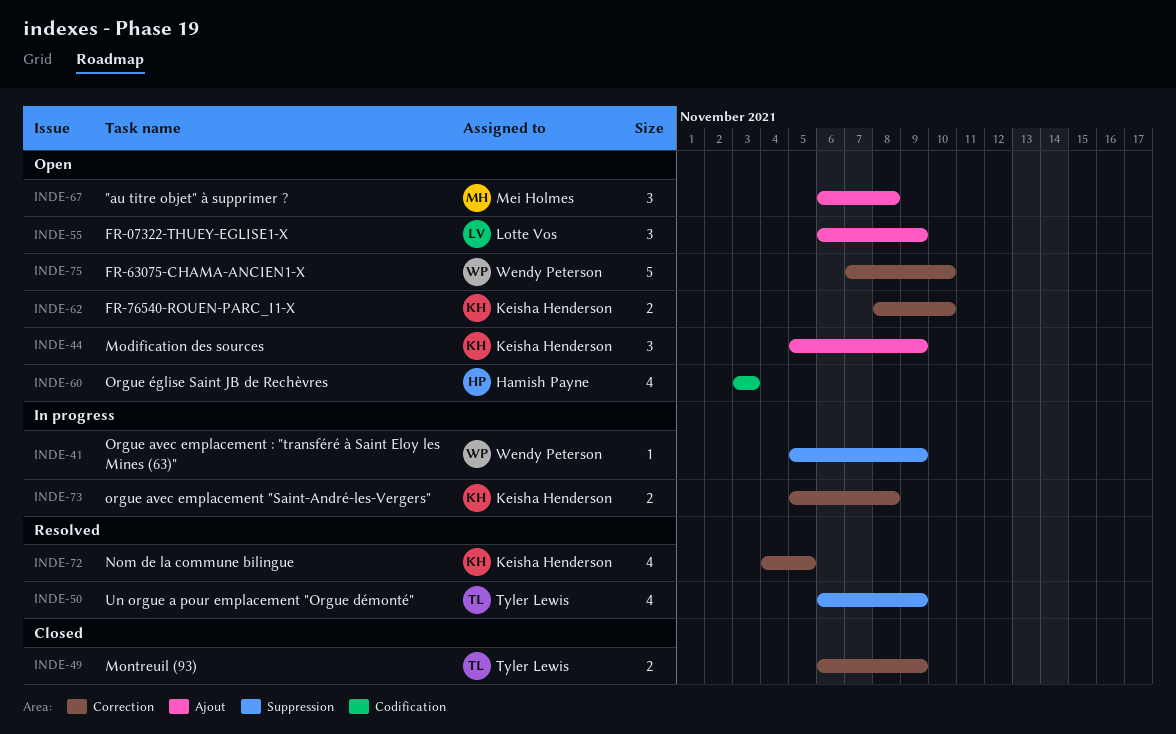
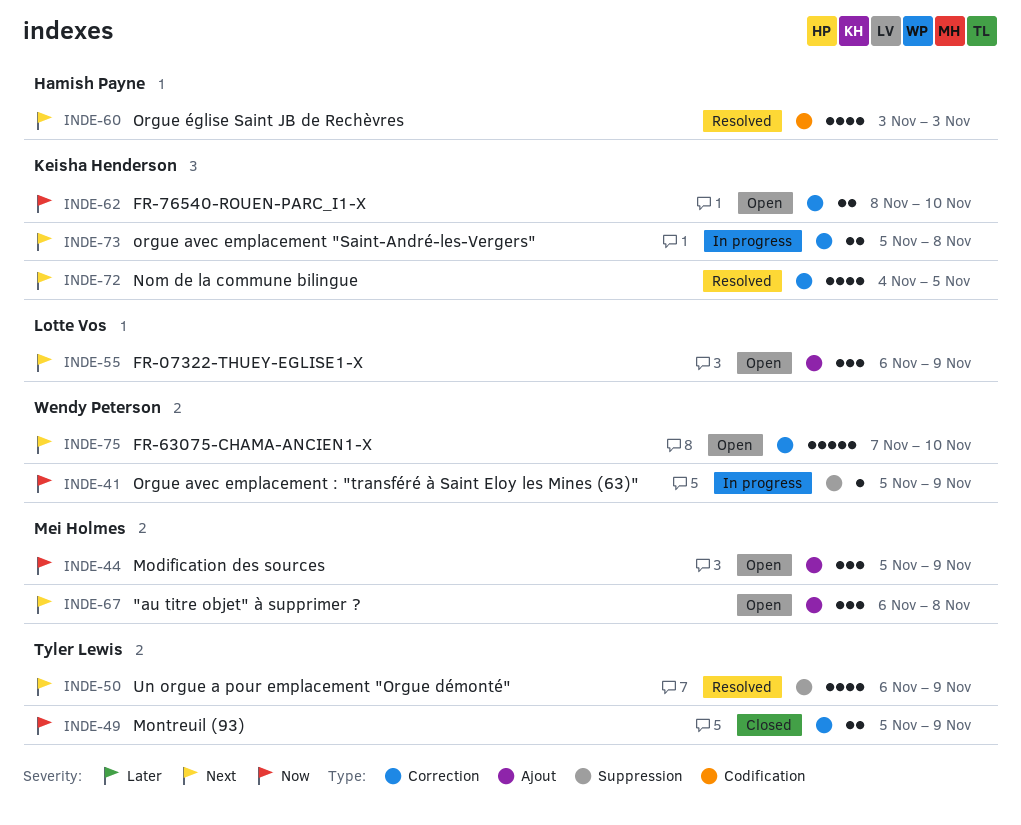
INDE-44, owner: Keisha Henderson -> Mei Holmes
INDE-49, start: Nov 6 -> Nov 5
INDE-60, status: Open -> Resolved

